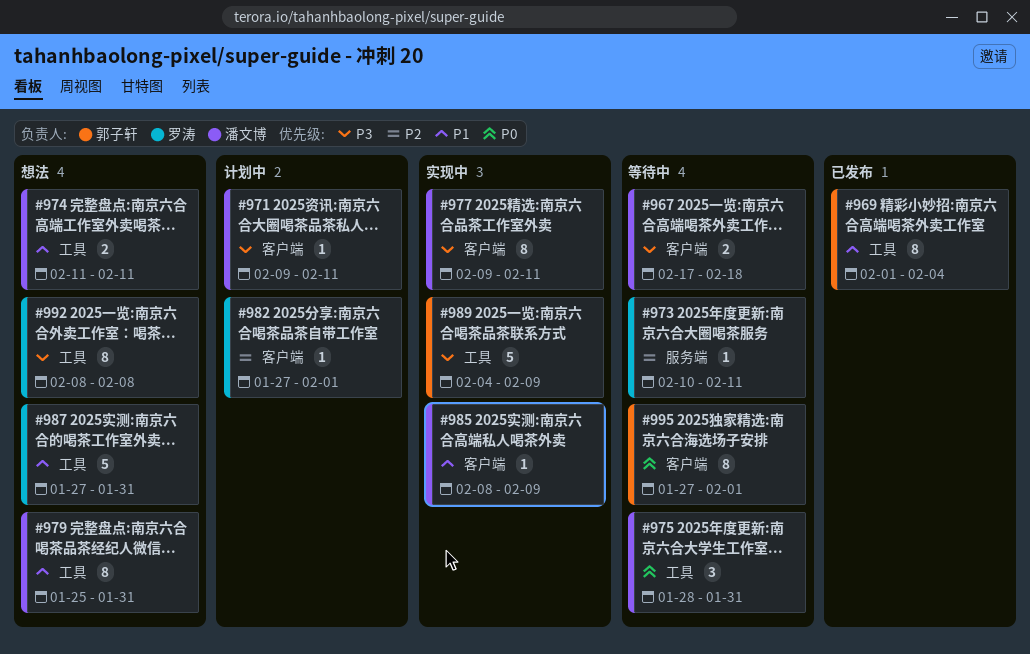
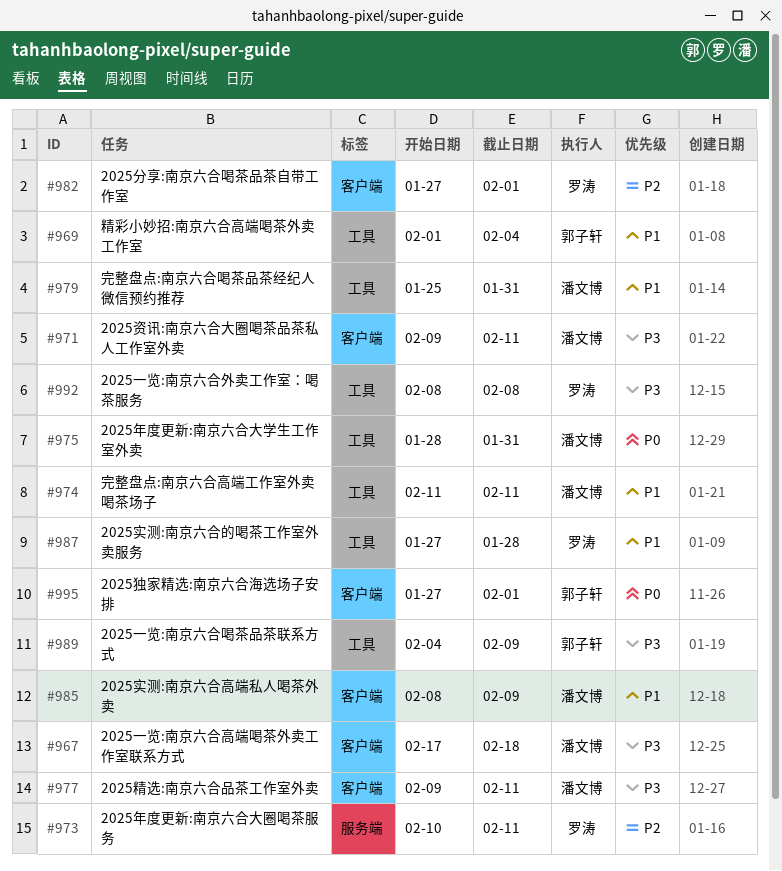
#987, due: Jan 31 -> Jan 28

